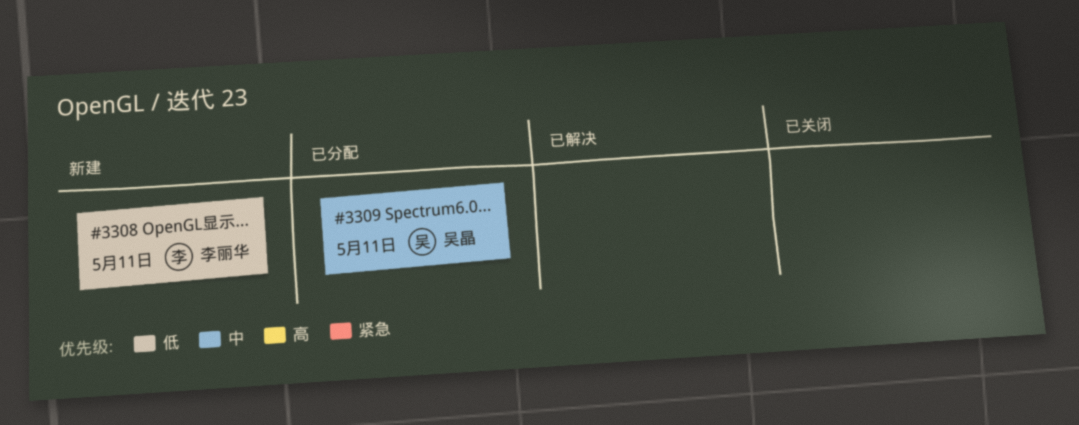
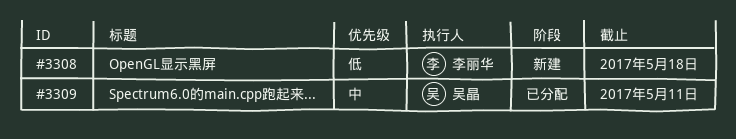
#3308, due: May 11 -> May 18

